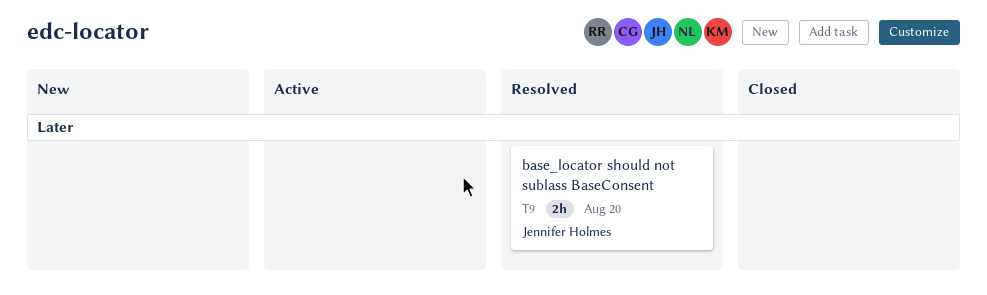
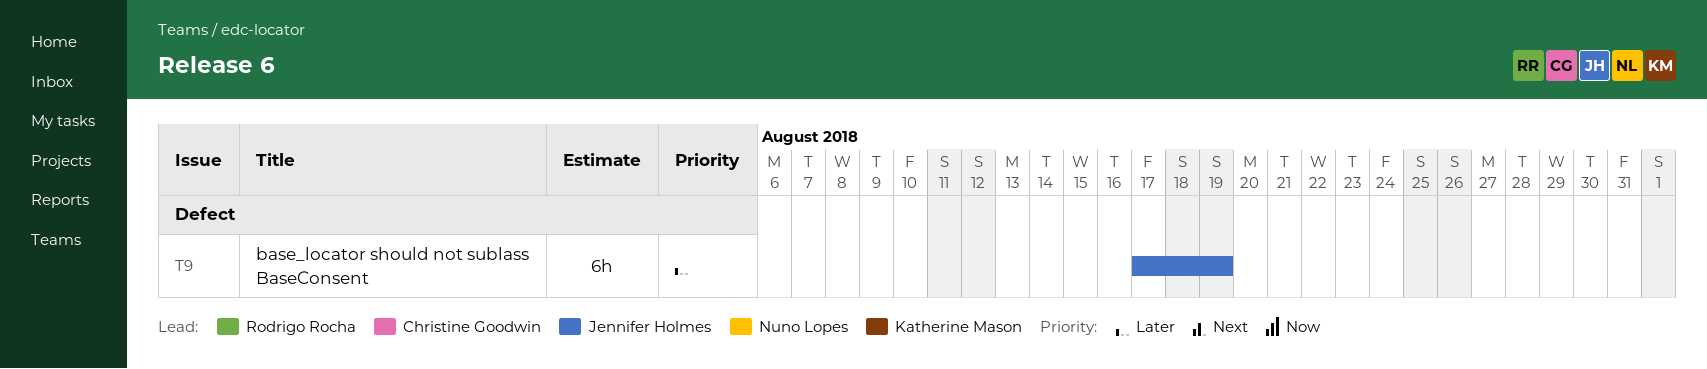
T9, estimate: 2h -> 6h
T9, due: Aug 20 -> Aug 19

